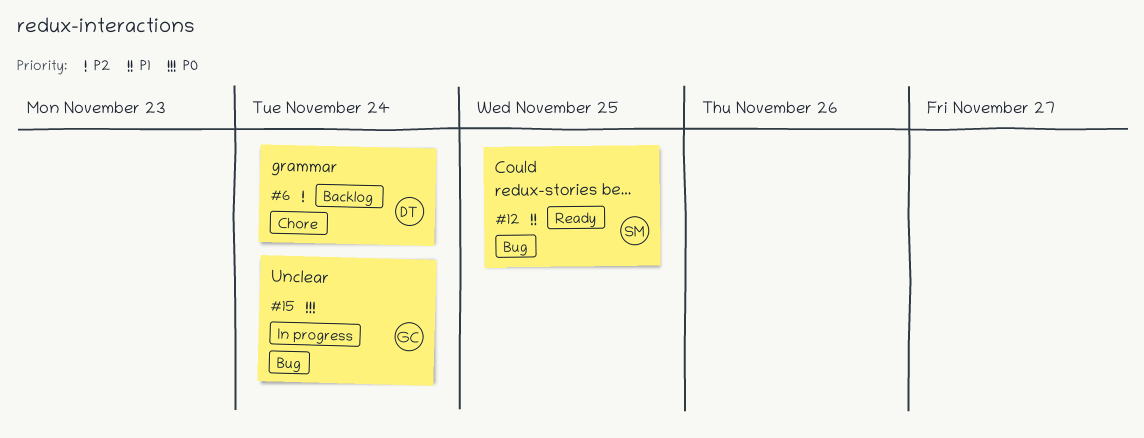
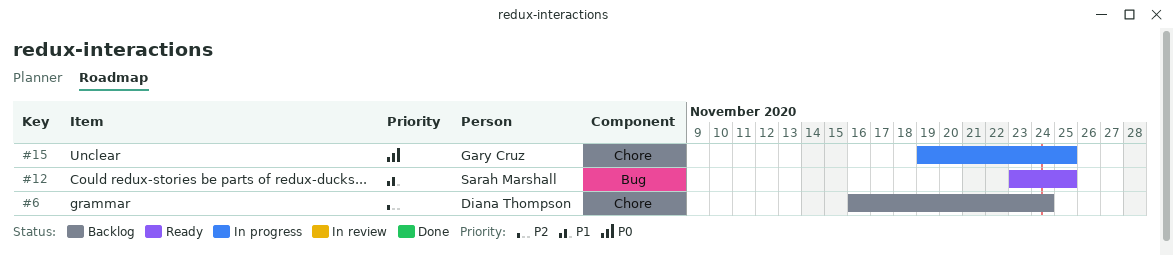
#15, label: Bug -> Chore
#15, due: Nov 24 -> Nov 25

